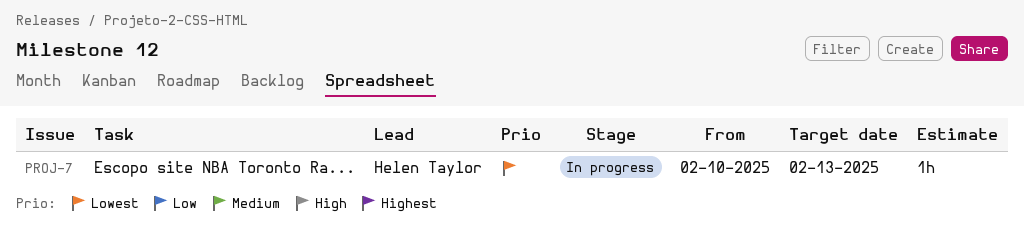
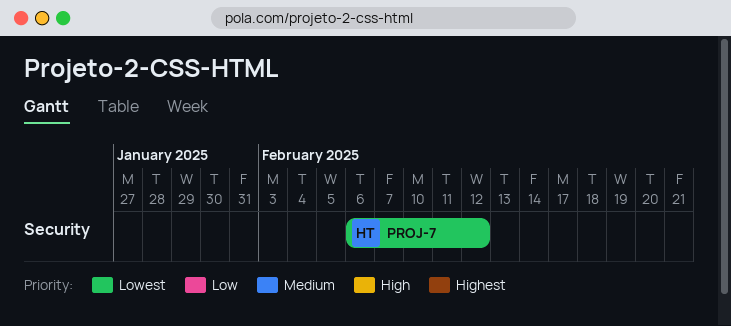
PROJ-7, start: Feb 10 -> Feb 6
PROJ-7, due: Feb 13 -> Feb 12

